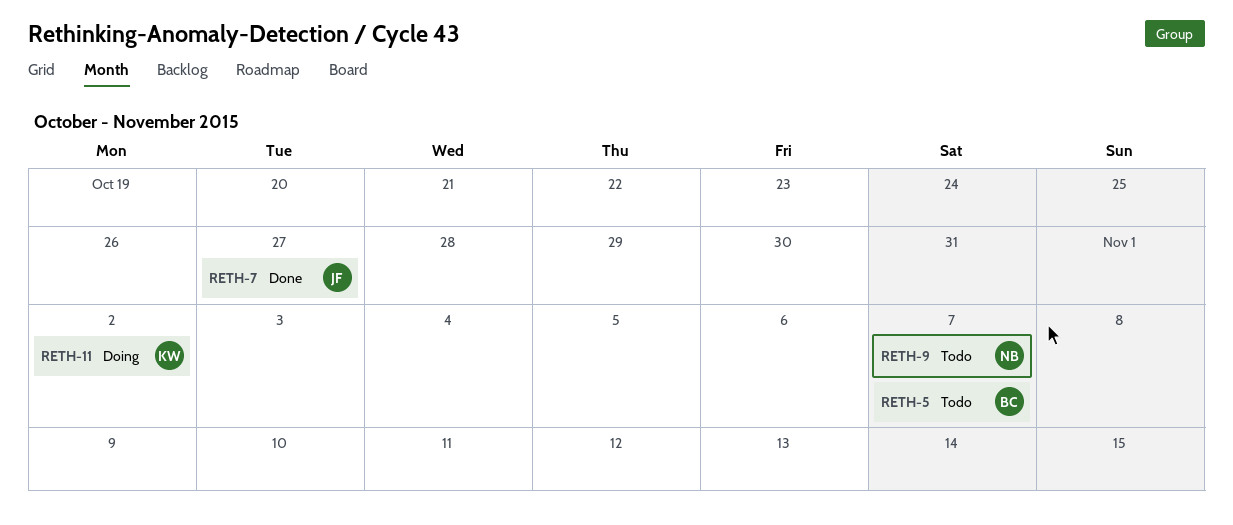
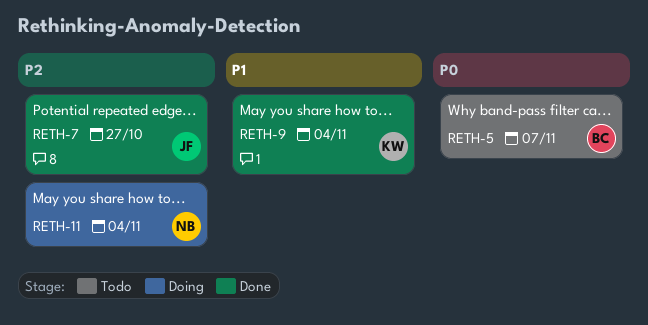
RETH-9, status: Todo -> Done
RETH-9, owner: NB -> KW
RETH-9, due: Nov 7 -> Nov 4
RETH-11, owner: KW -> NB
RETH-11, due: Nov 2 -> Nov 4

